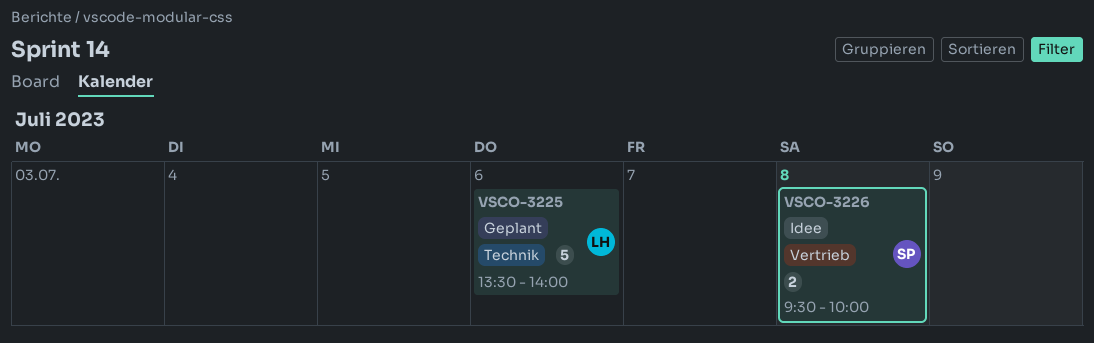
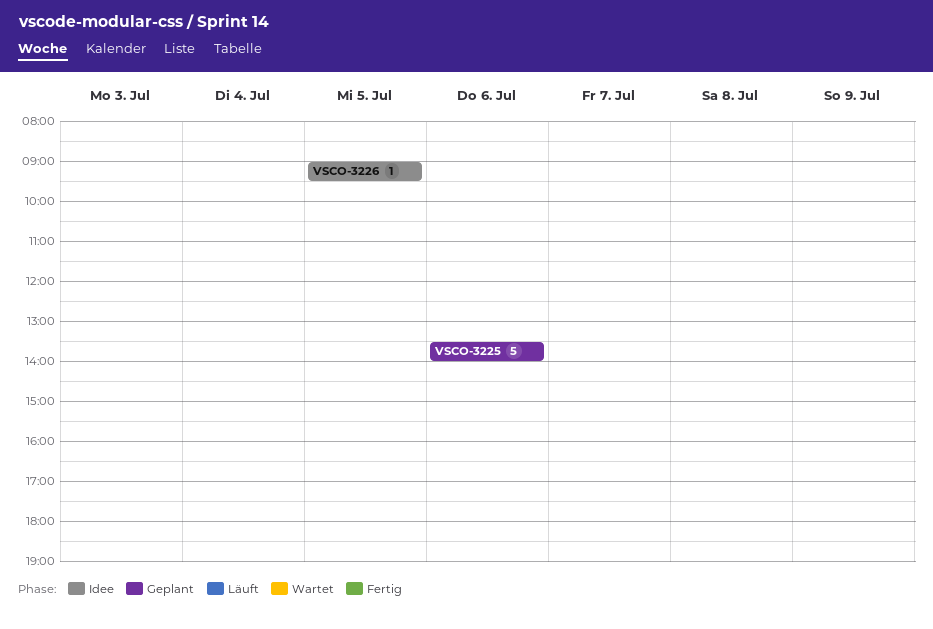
VSCO-3226, estimate: 2 -> 1
VSCO-3226, day: Jul 8 -> Jul 5
VSCO-3226, begins: 09:30 -> 09:00
VSCO-3226, ends: 10:00 -> 09:30

